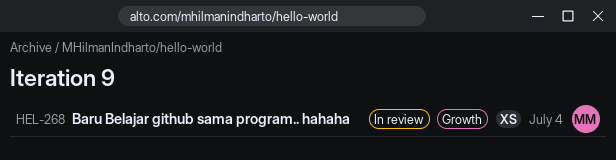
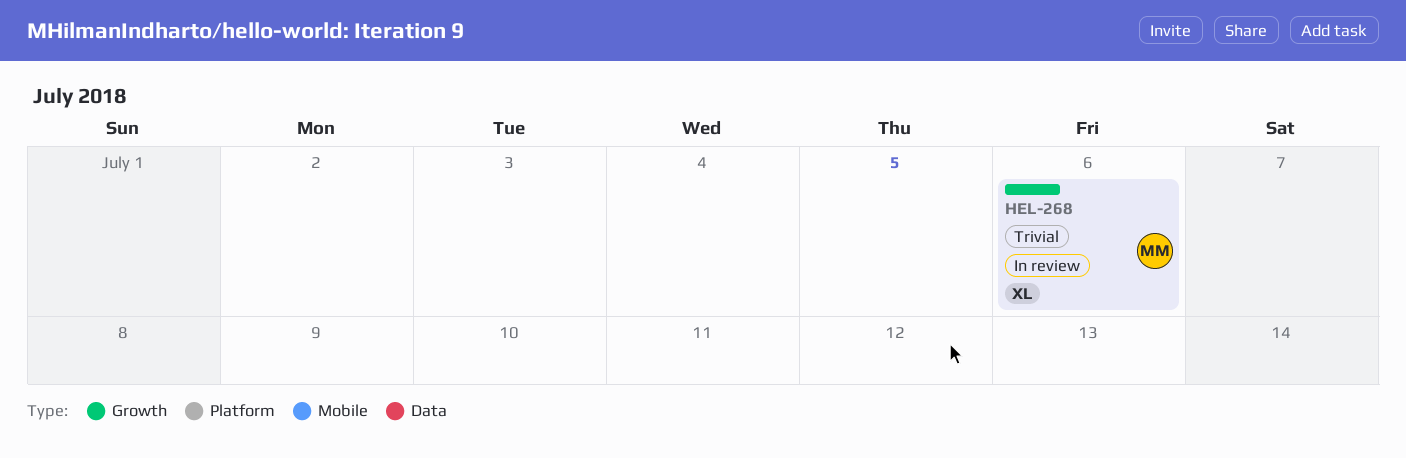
HEL-268, estimate: XS -> XL
HEL-268, due: Jul 4 -> Jul 6

